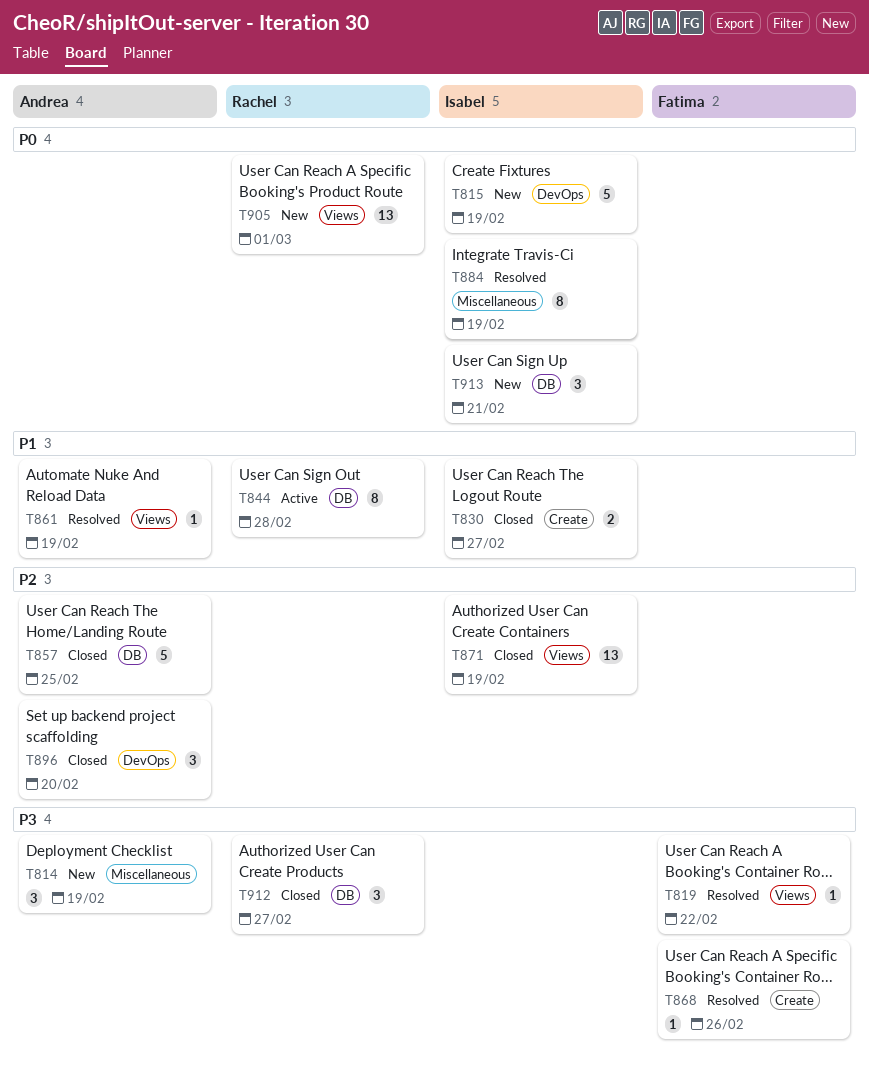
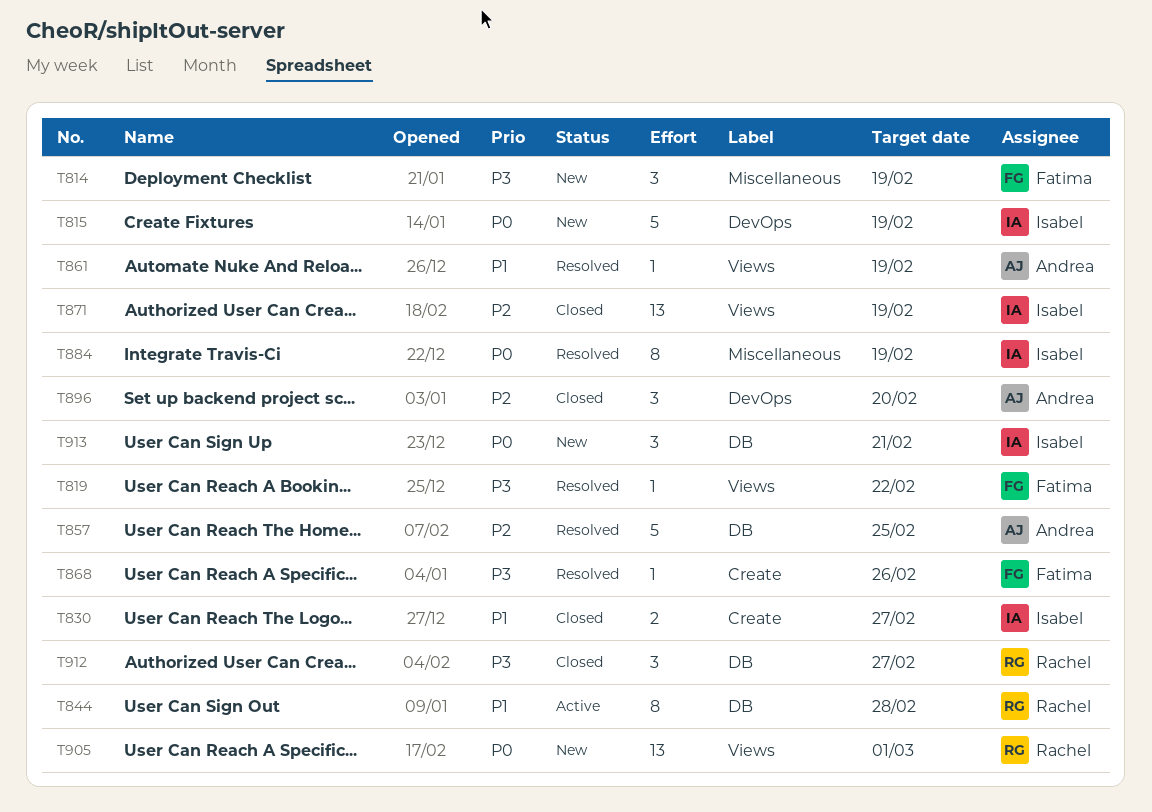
T814, owner: Andrea -> Fatima
T857, status: Closed -> Resolved

